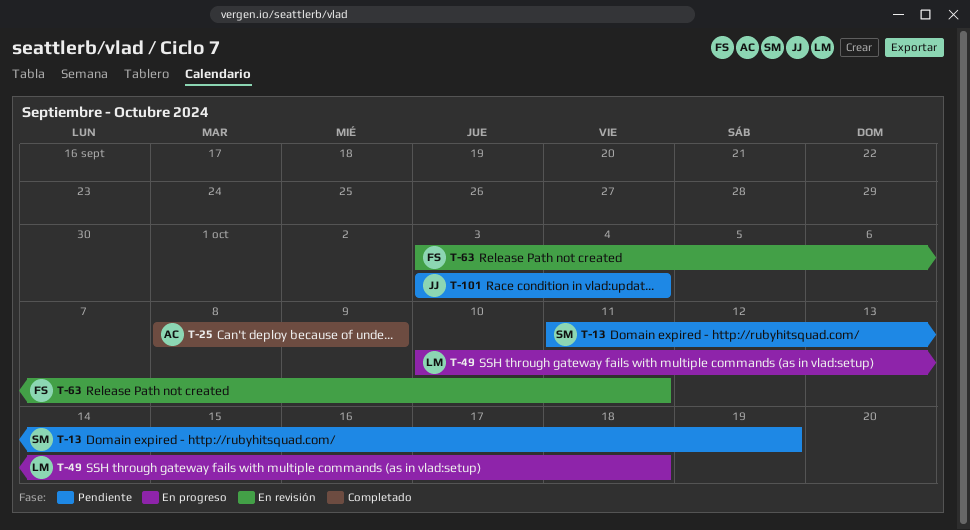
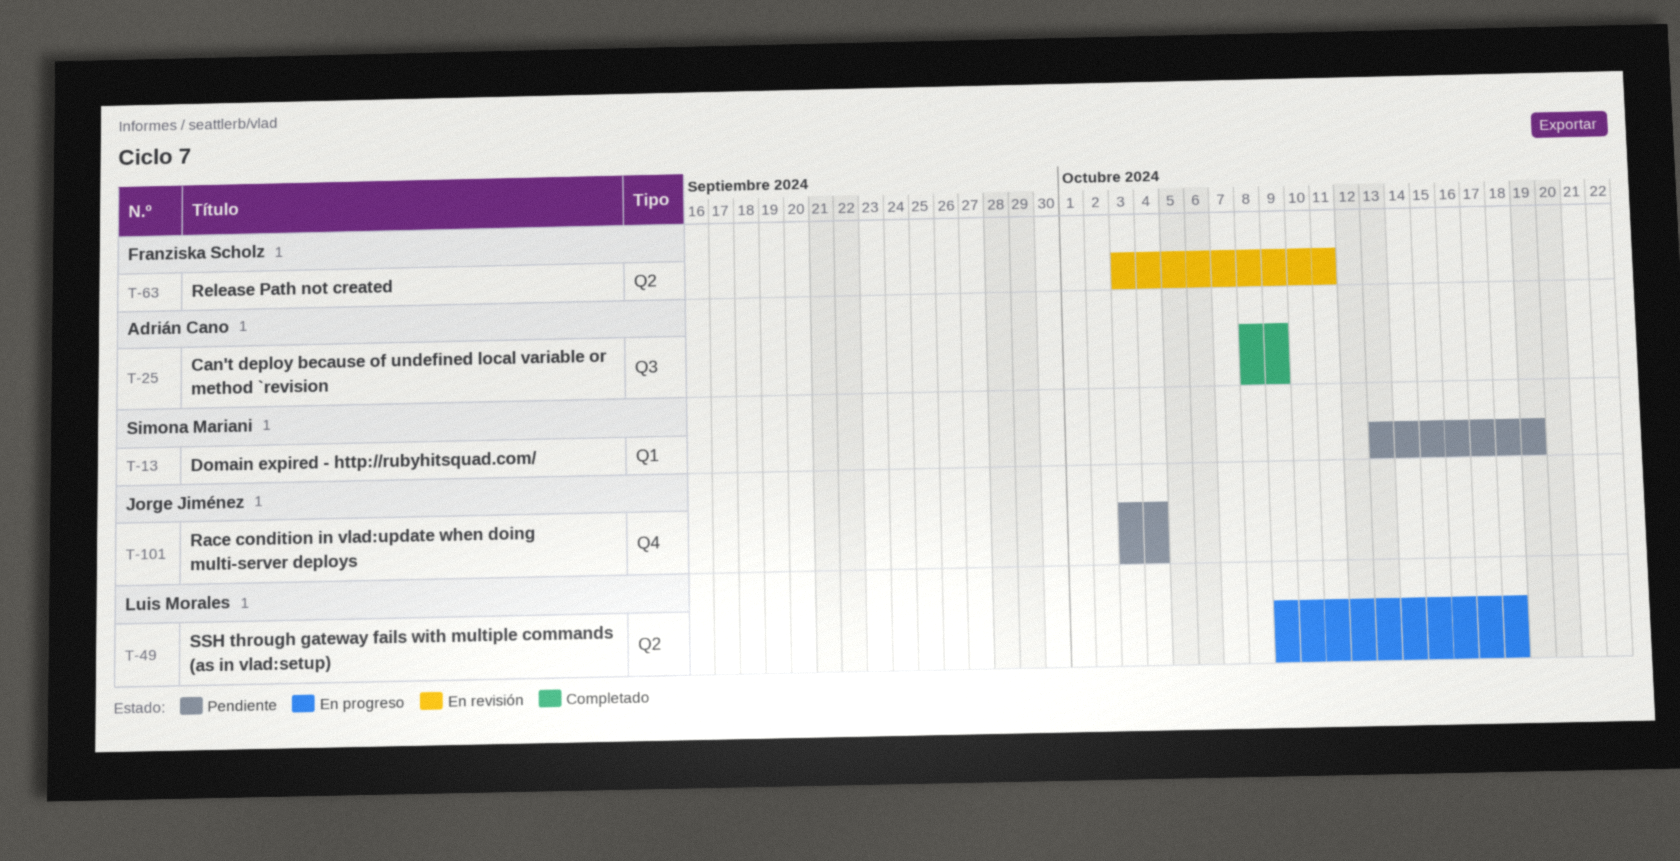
T-13, start: Oct 11 -> Oct 13
T-49, start: Oct 10 -> Oct 9

